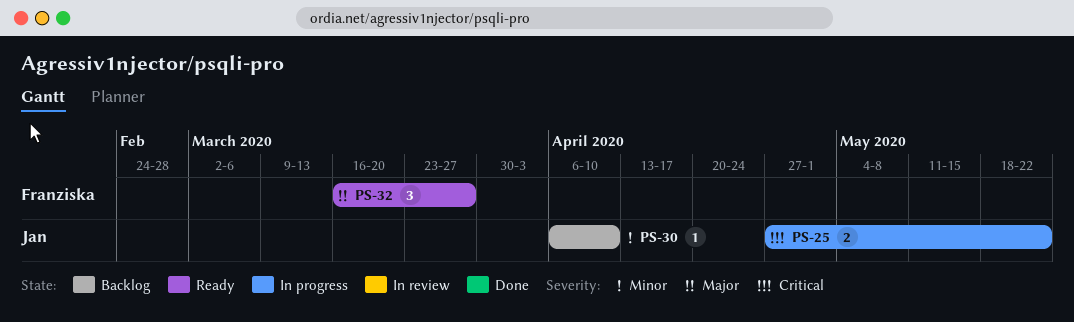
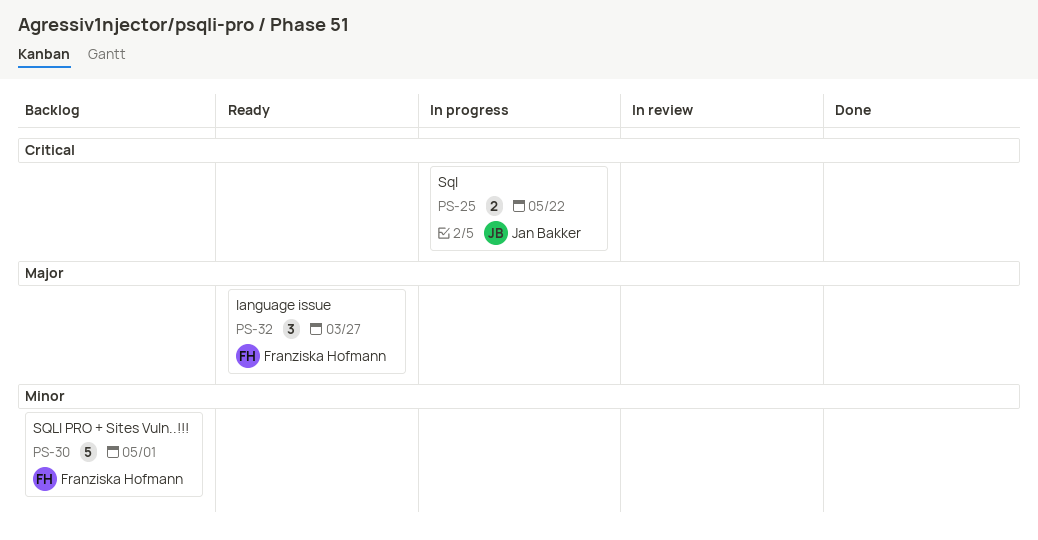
PS-30, owner: Jan Bakker -> Franziska Hofmann
PS-30, estimate: 1 -> 5
PS-30, due: Apr 10 -> May 1

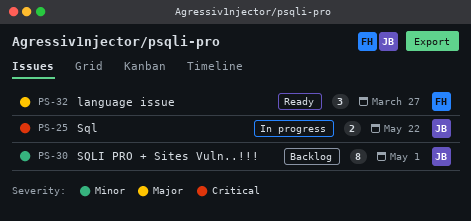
PS-30, owner: Franziska Hofmann -> Jan Bakker
PS-30, estimate: 5 -> 8

